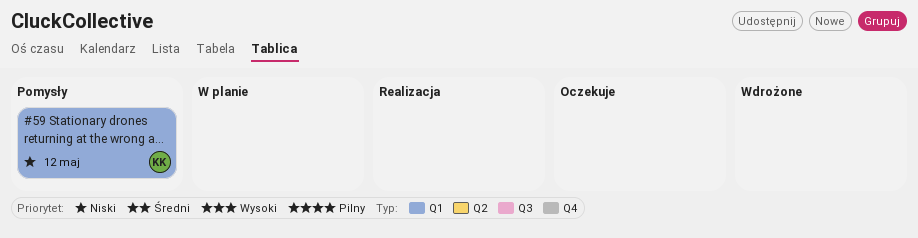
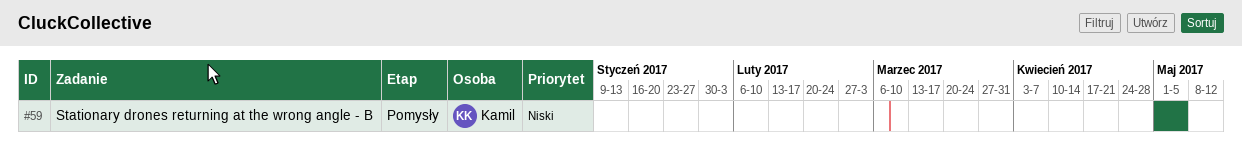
#59, due: May 12 -> May 5

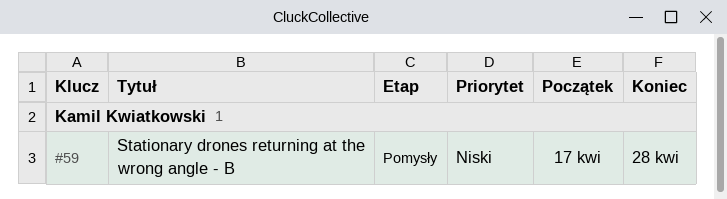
#59, start: May 1 -> Apr 17
#59, due: May 5 -> Apr 28

